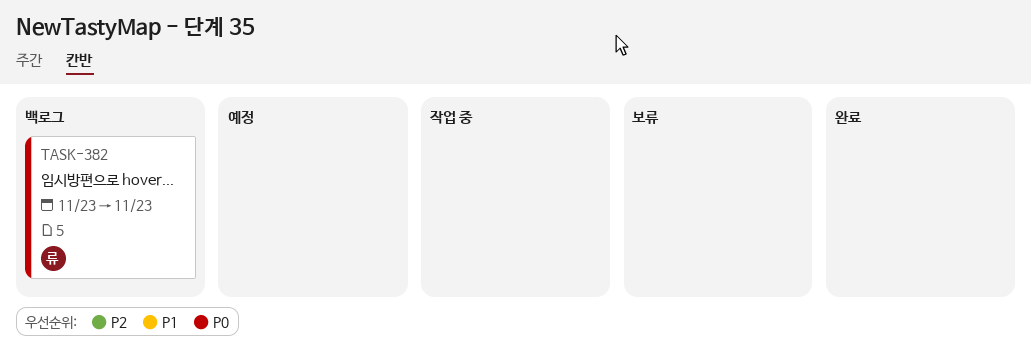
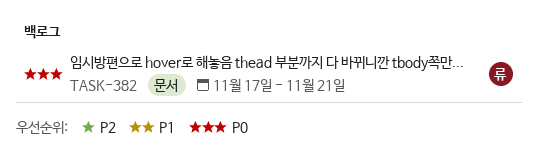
TASK-382, start: Nov 23 -> Nov 17
TASK-382, due: Nov 23 -> Nov 21

